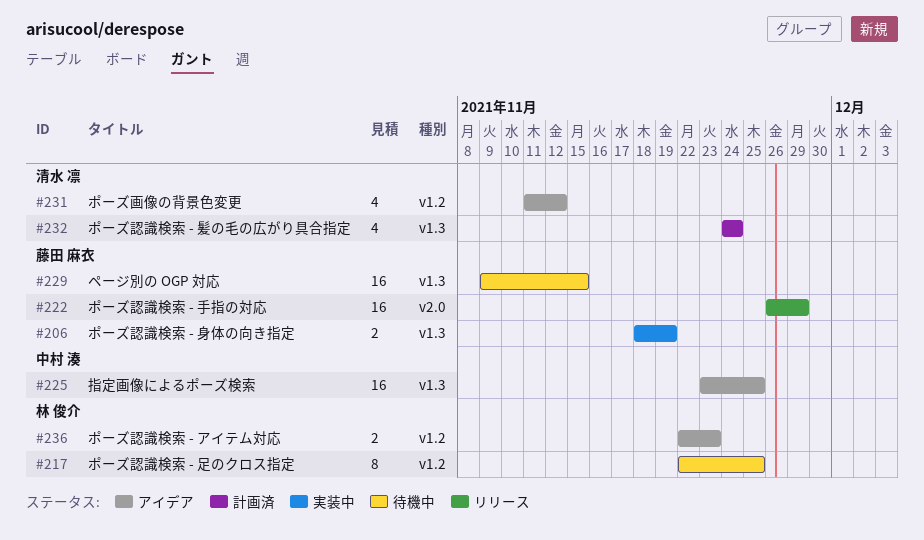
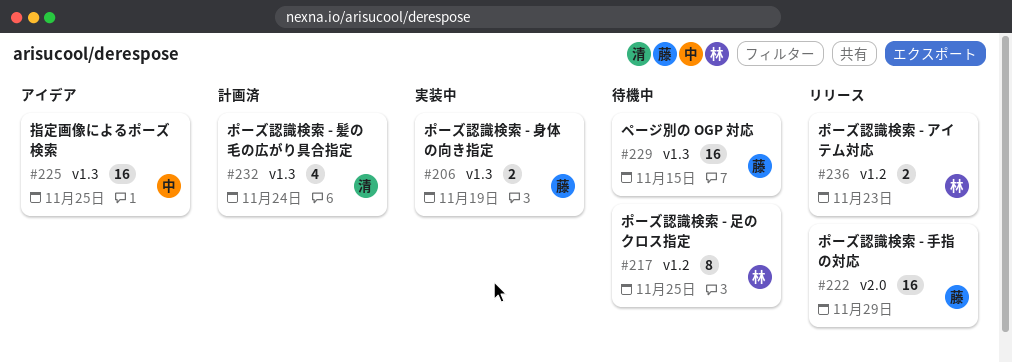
#231: present -> none
#236, status: アイデア -> リリース

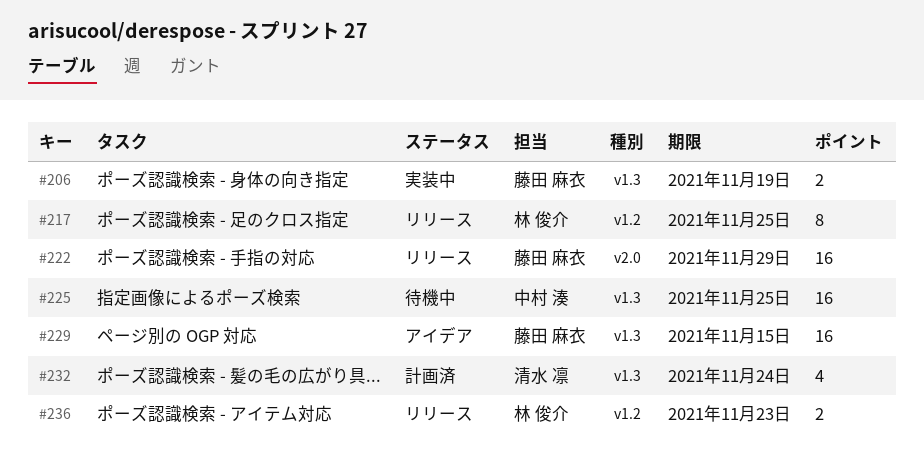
#217, status: 待機中 -> リリース
#225, status: アイデア -> 待機中
#229, status: 待機中 -> アイデア

